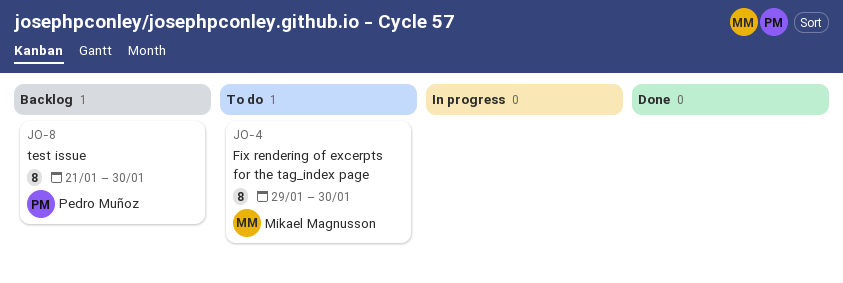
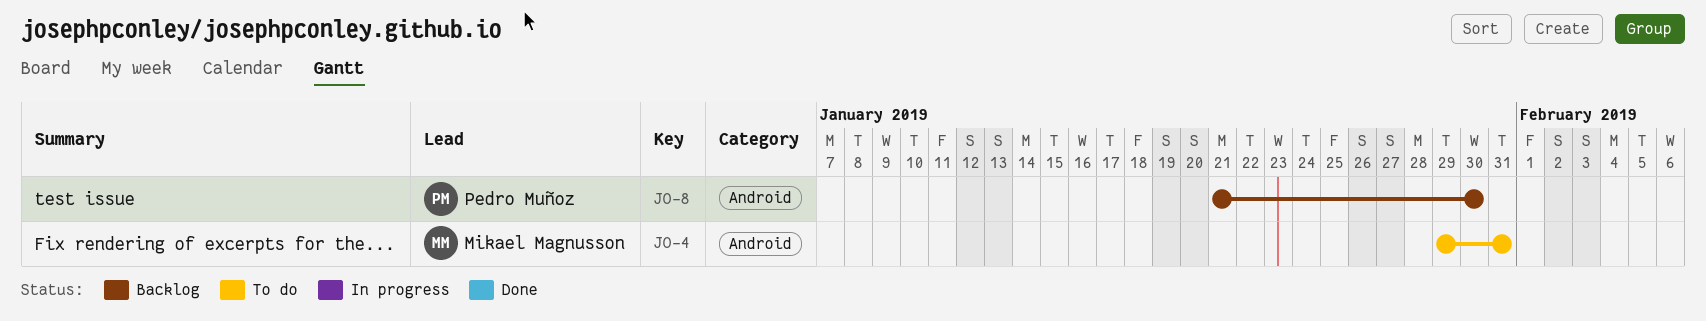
JO-4, due: Jan 30 -> Jan 31

